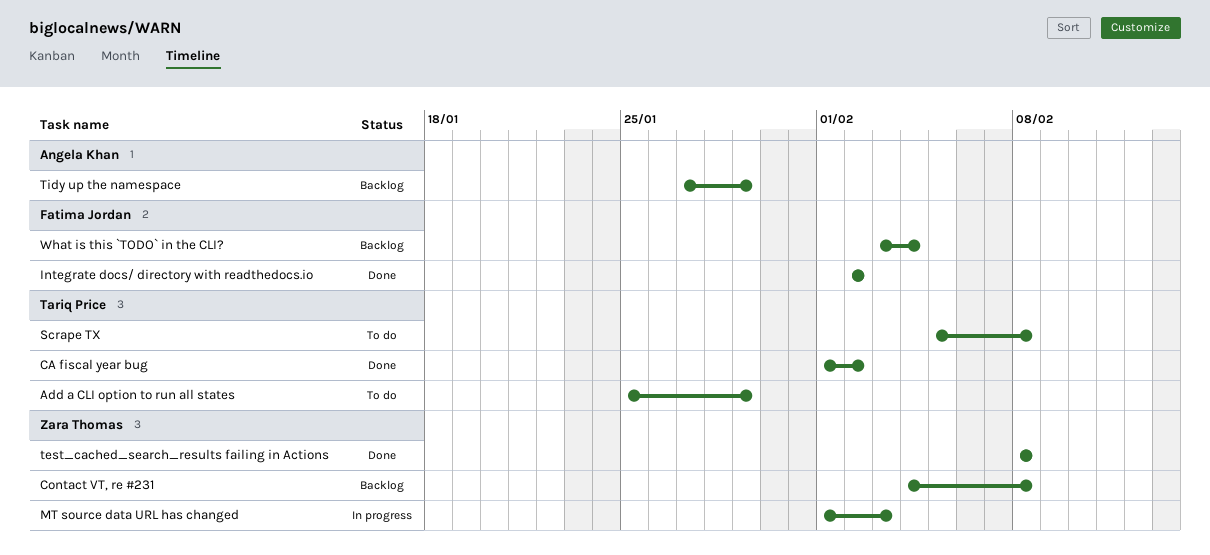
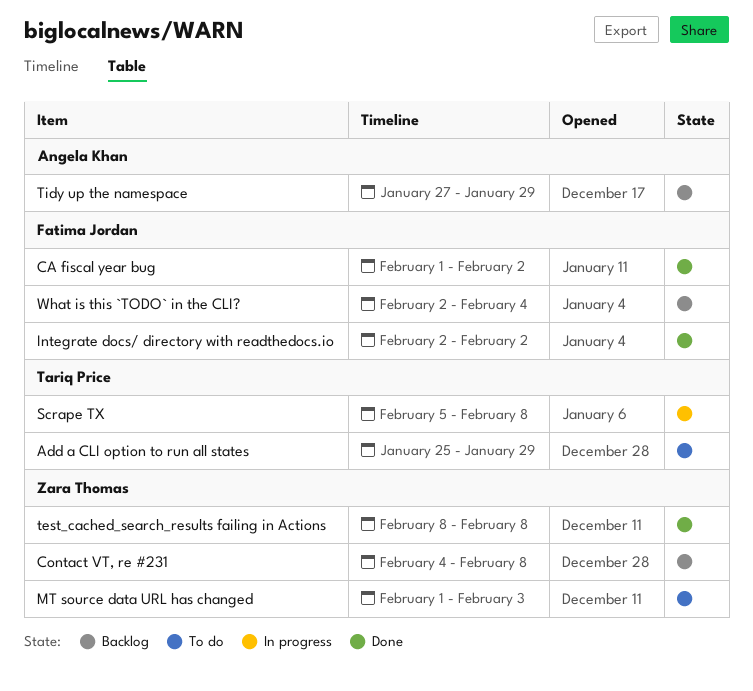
CA fiscal year bug, owner: Tariq Price -> Fatima Jordan
MT source data URL has changed, status: In progress -> To do
Scrape TX, status: To do -> In progress
What is this `TODO` in the CLI?, start: Feb 3 -> Feb 2

